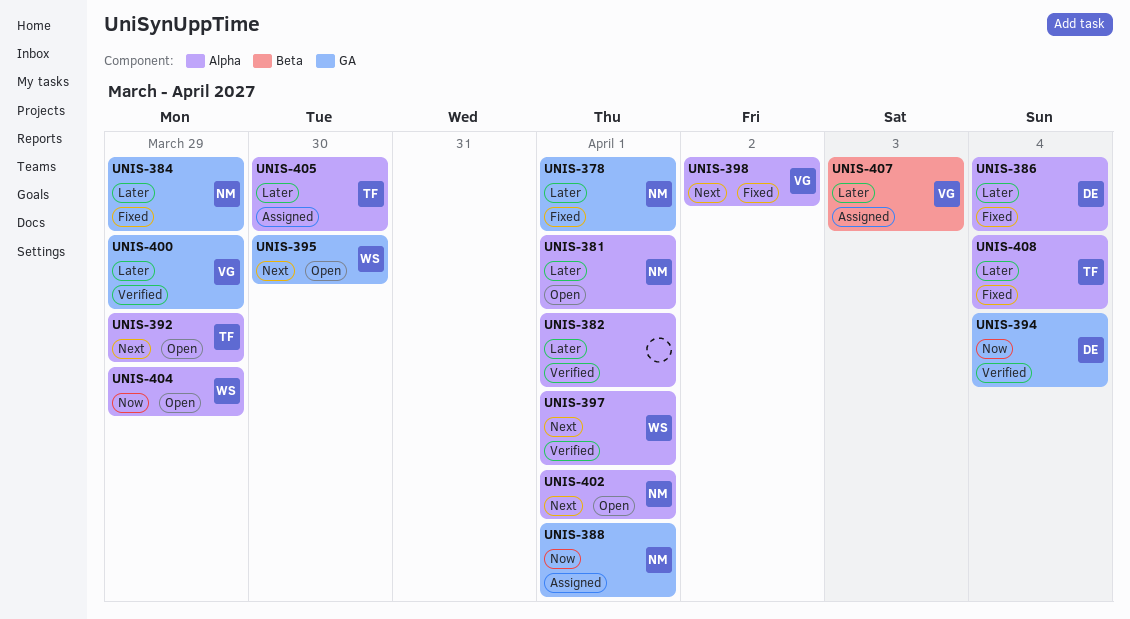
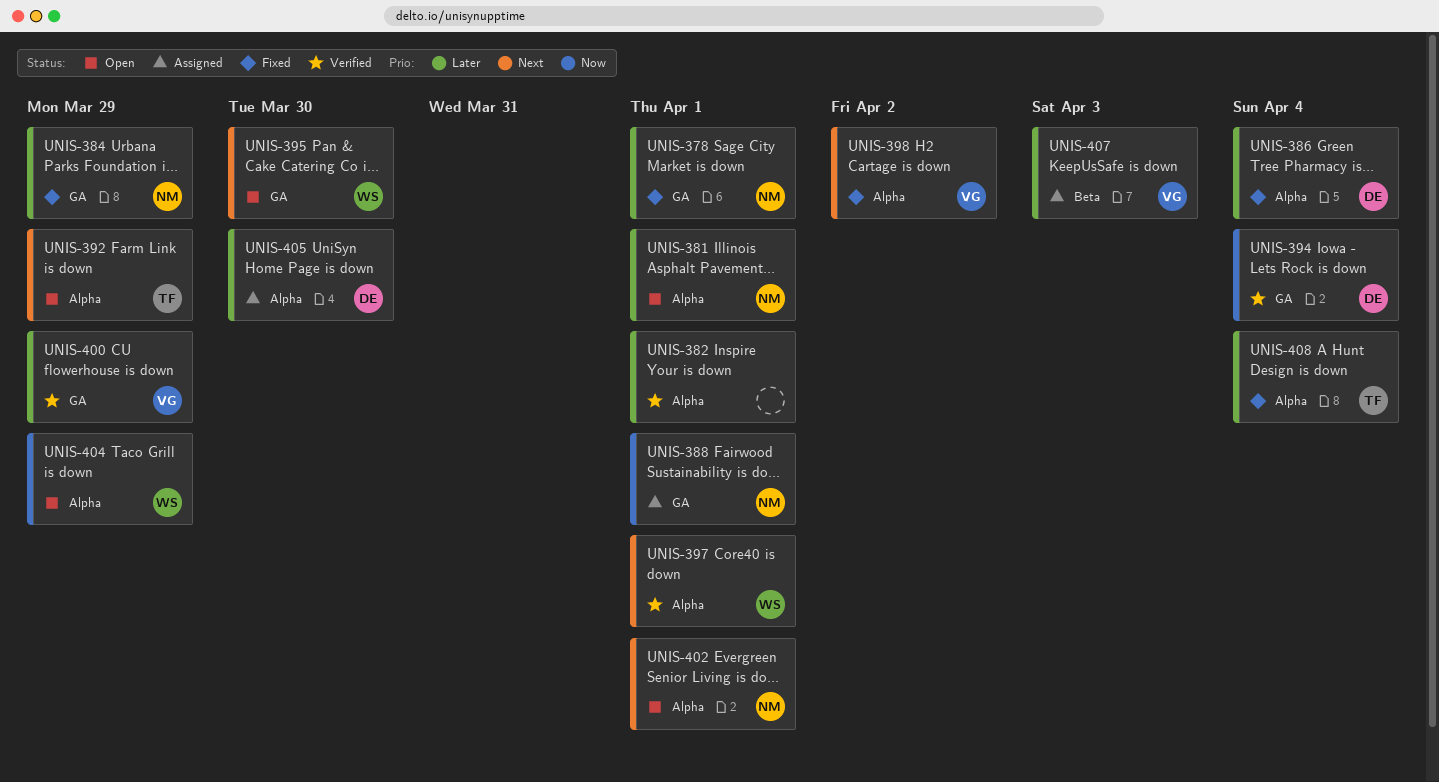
UNIS-405, owner: TF -> DE

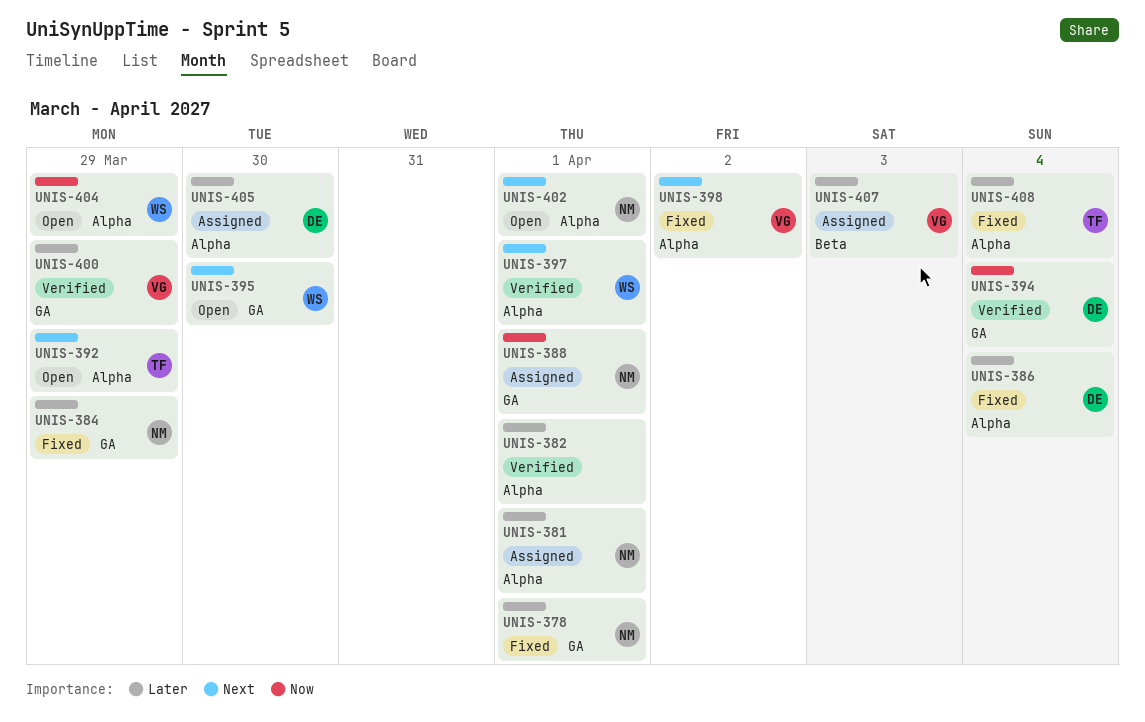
UNIS-381, status: Open -> Assigned

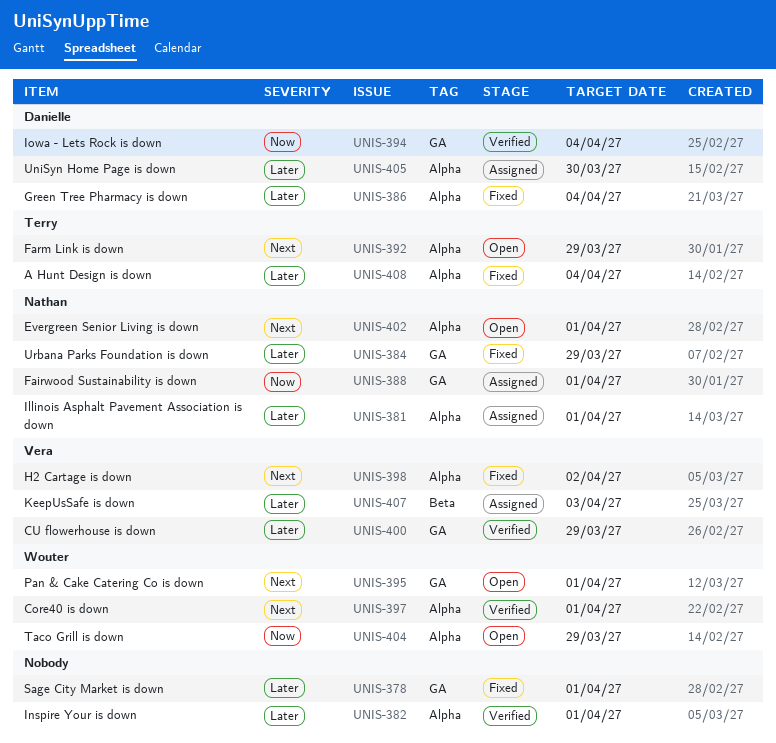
UNIS-378, owner: Nathan -> none
UNIS-395, due: Mar 30 -> Apr 1

